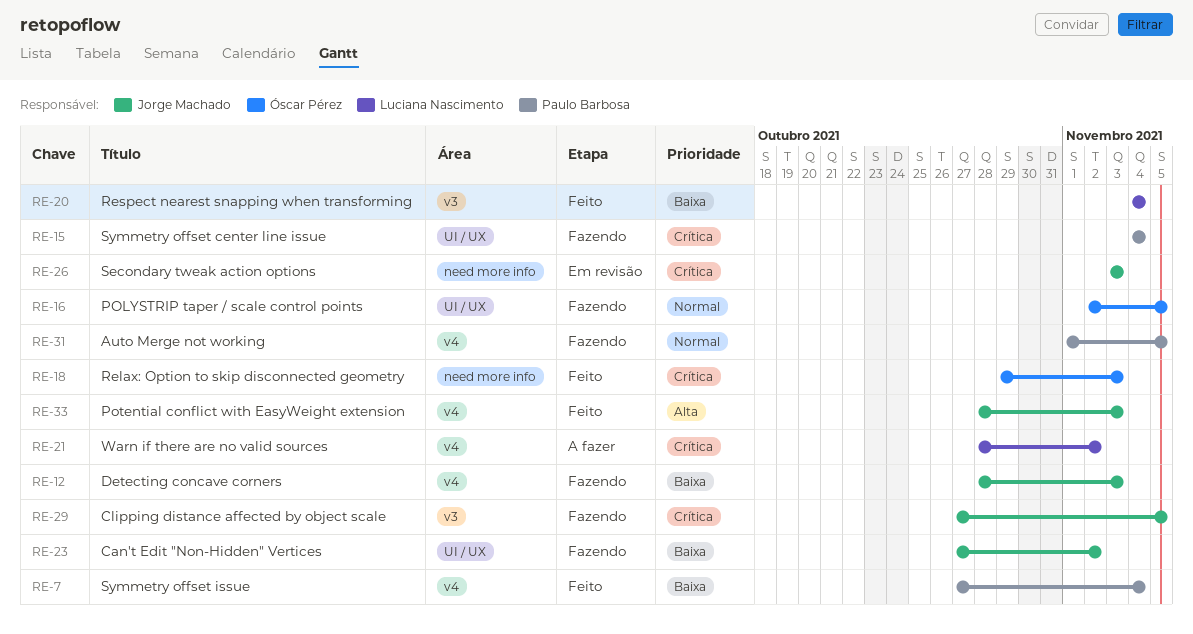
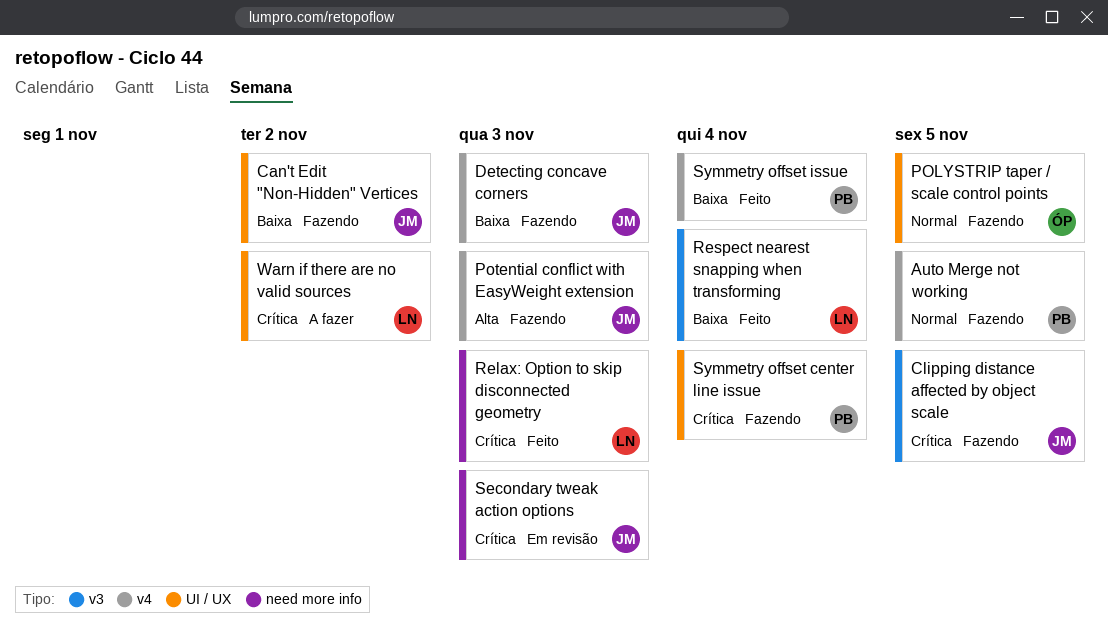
Potential conflict with EasyWeight extension, status: Feito -> Fazendo
Relax: Option to skip disconnected geometry, owner: Óscar Pérez -> Luciana Nascimento
Warn if there are no valid sources, label: v4 -> UI / UX

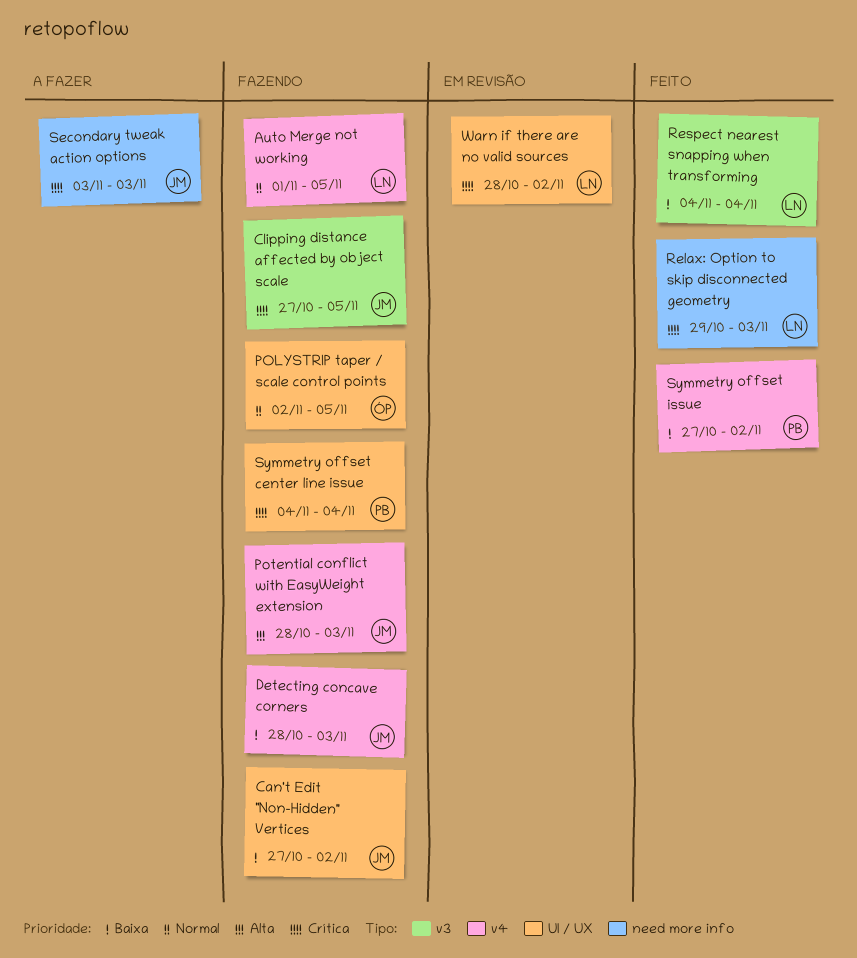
Auto Merge not working, owner: PB -> LN
Secondary tweak action options, status: Em revisão -> A fazer
Symmetry offset issue, due: Nov 4 -> Nov 2
Warn if there are no valid sources, status: A fazer -> Em revisão

